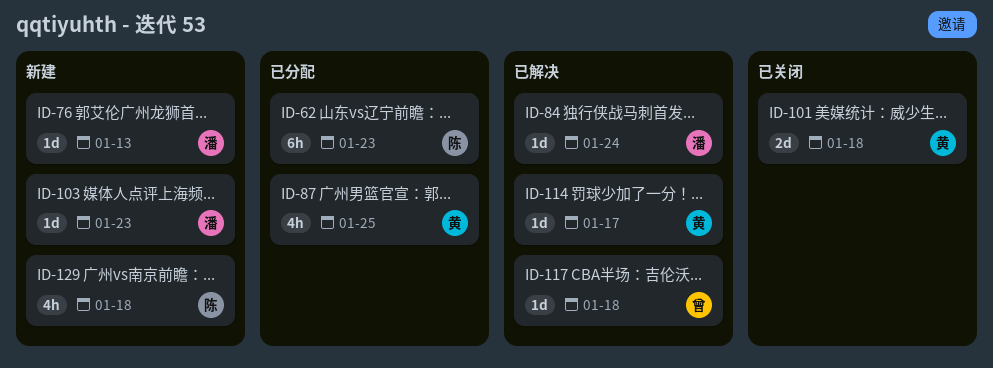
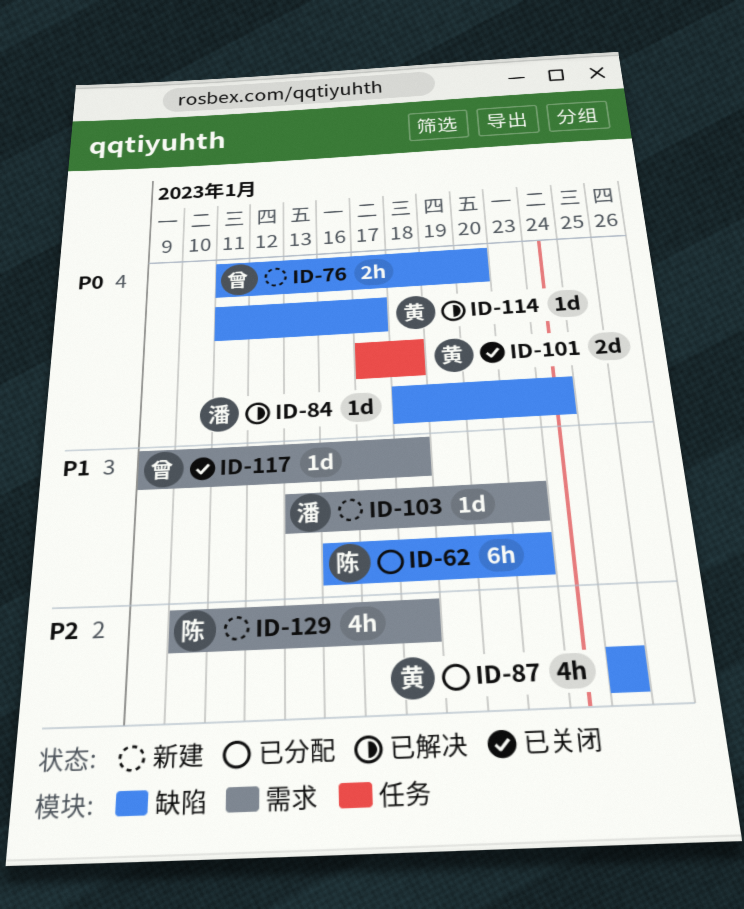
ID-76, owner: 潘 -> 曾
ID-76, estimate: 1d -> 2h
ID-76, due: Jan 13 -> Jan 20
ID-117, status: 已解决 -> 已关闭

